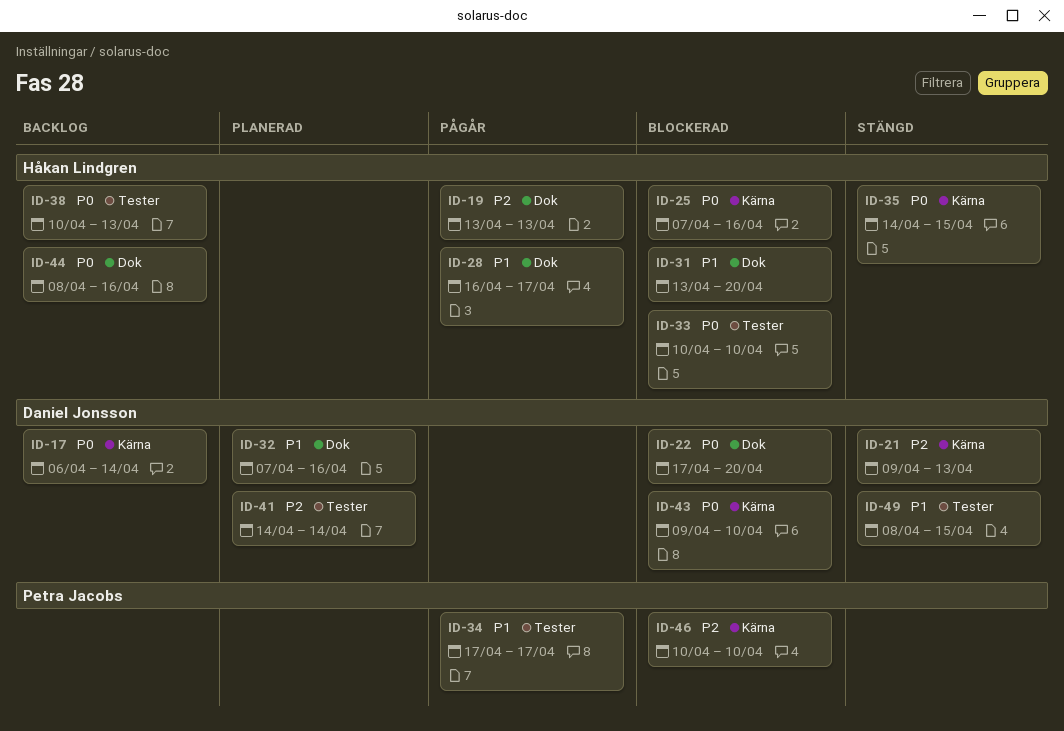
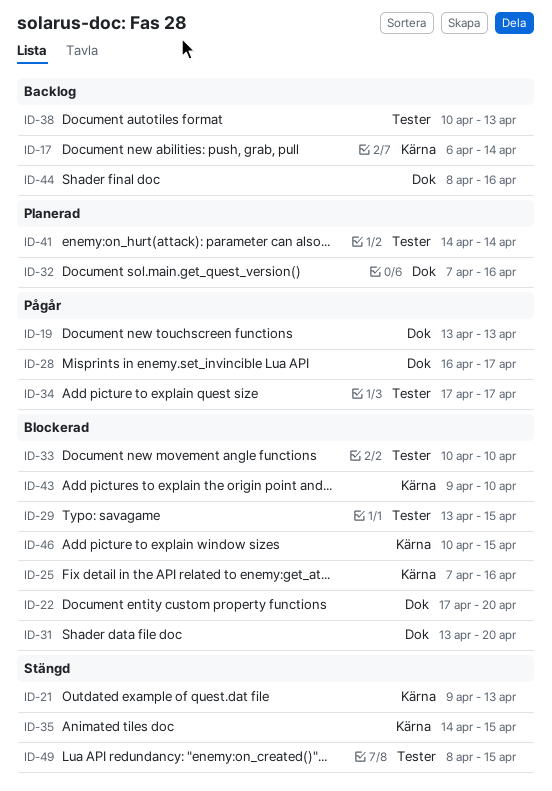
ID-29: none -> present
ID-46, due: Apr 10 -> Apr 15

